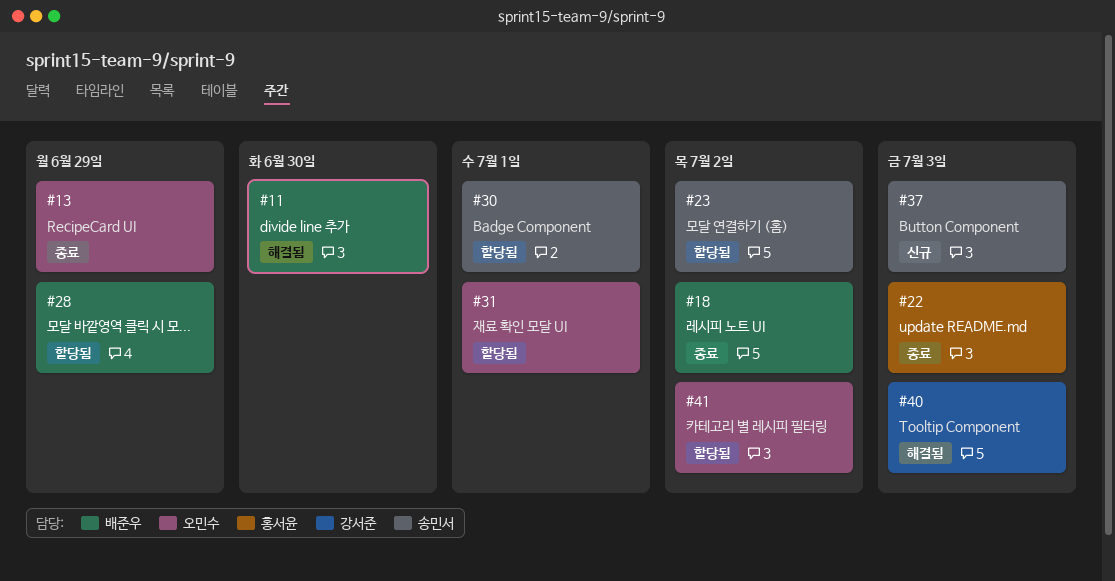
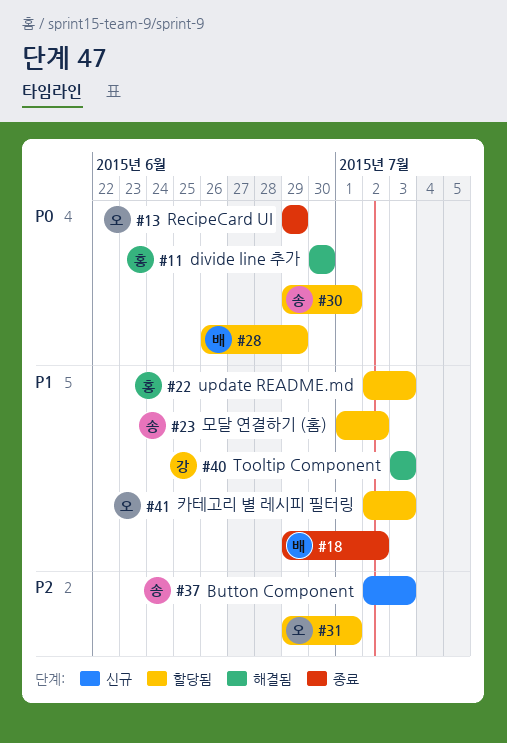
#11, owner: 배준우 -> 홍서윤
#22, status: 종료 -> 할당됨
#41, due: Jul 2 -> Jul 3

